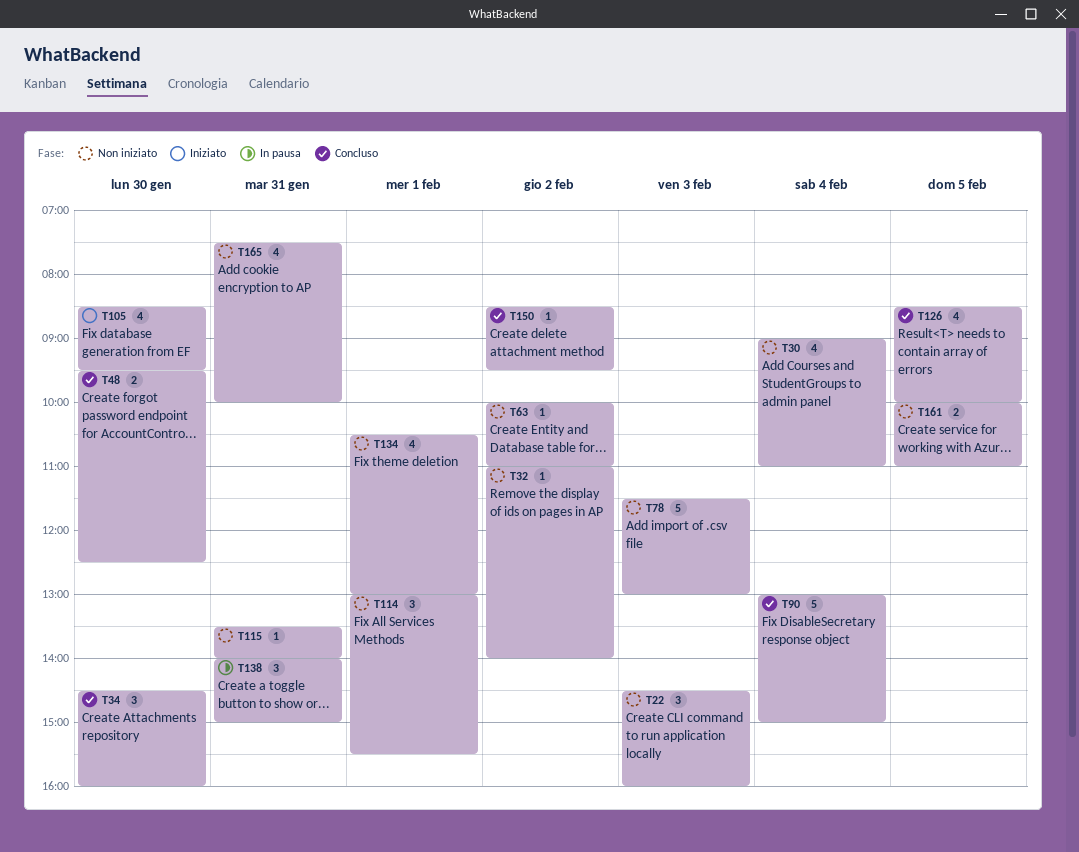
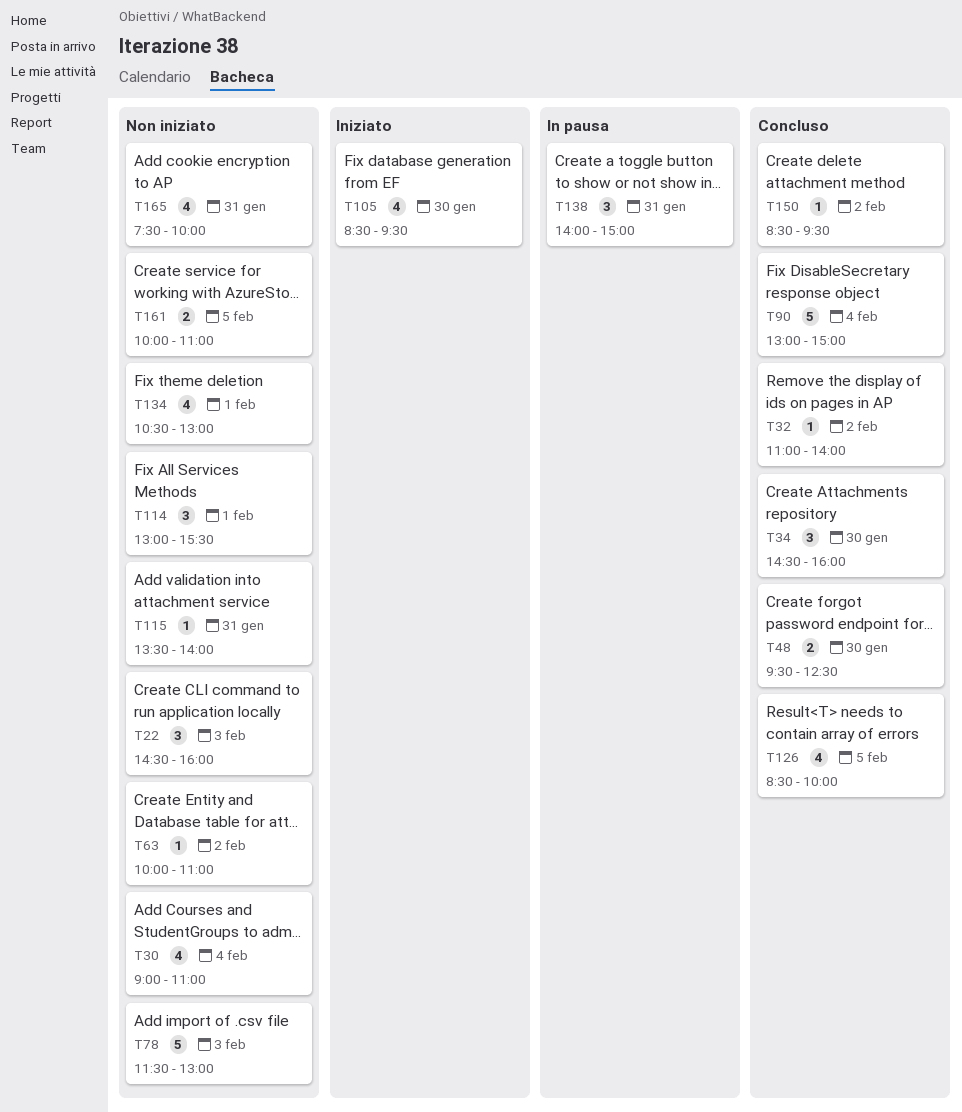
T32, status: Non iniziato -> Concluso

